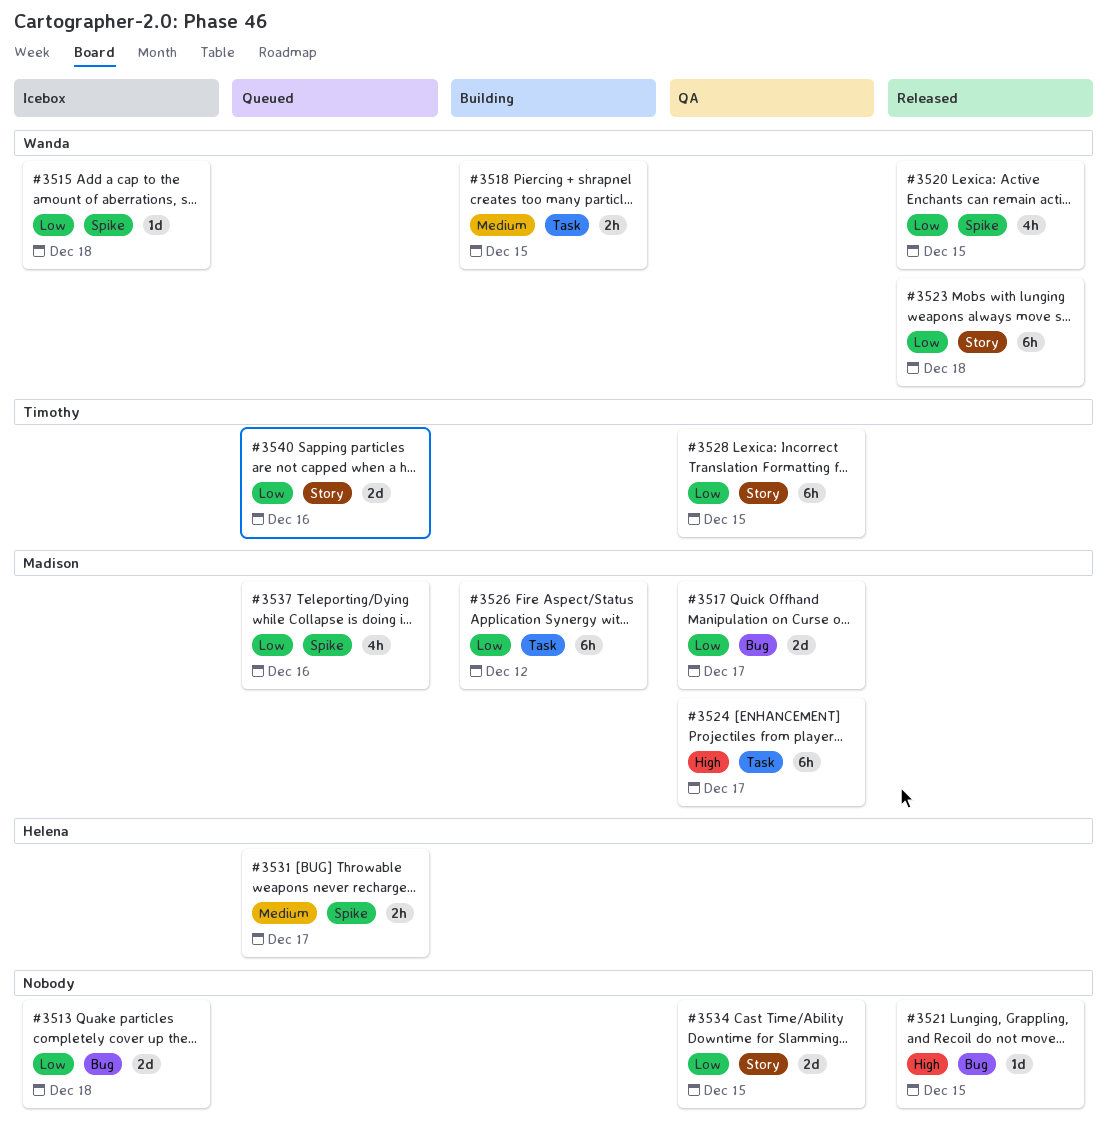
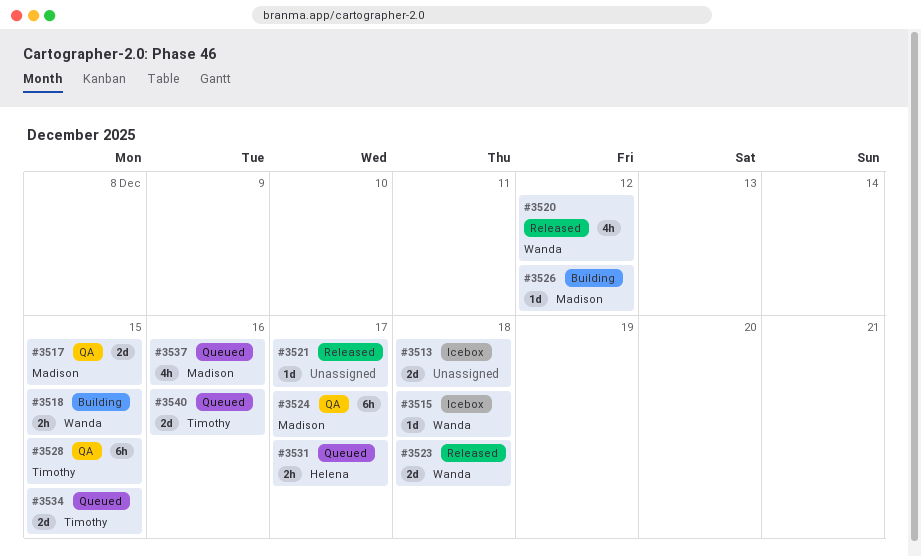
#3517, due: Dec 17 -> Dec 15
#3520, due: Dec 15 -> Dec 12
#3521, due: Dec 15 -> Dec 17
#3523, estimate: 6h -> 2d
#3526, estimate: 6h -> 1d
#3534, status: QA -> Queued
#3534, owner: none -> Timothy

